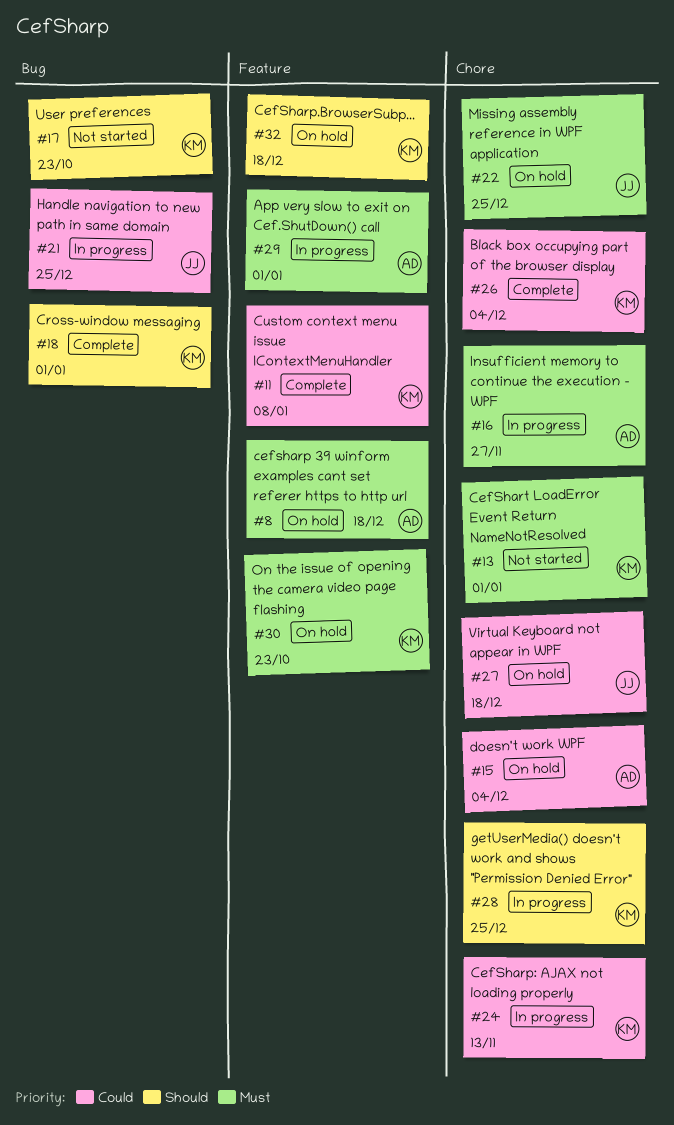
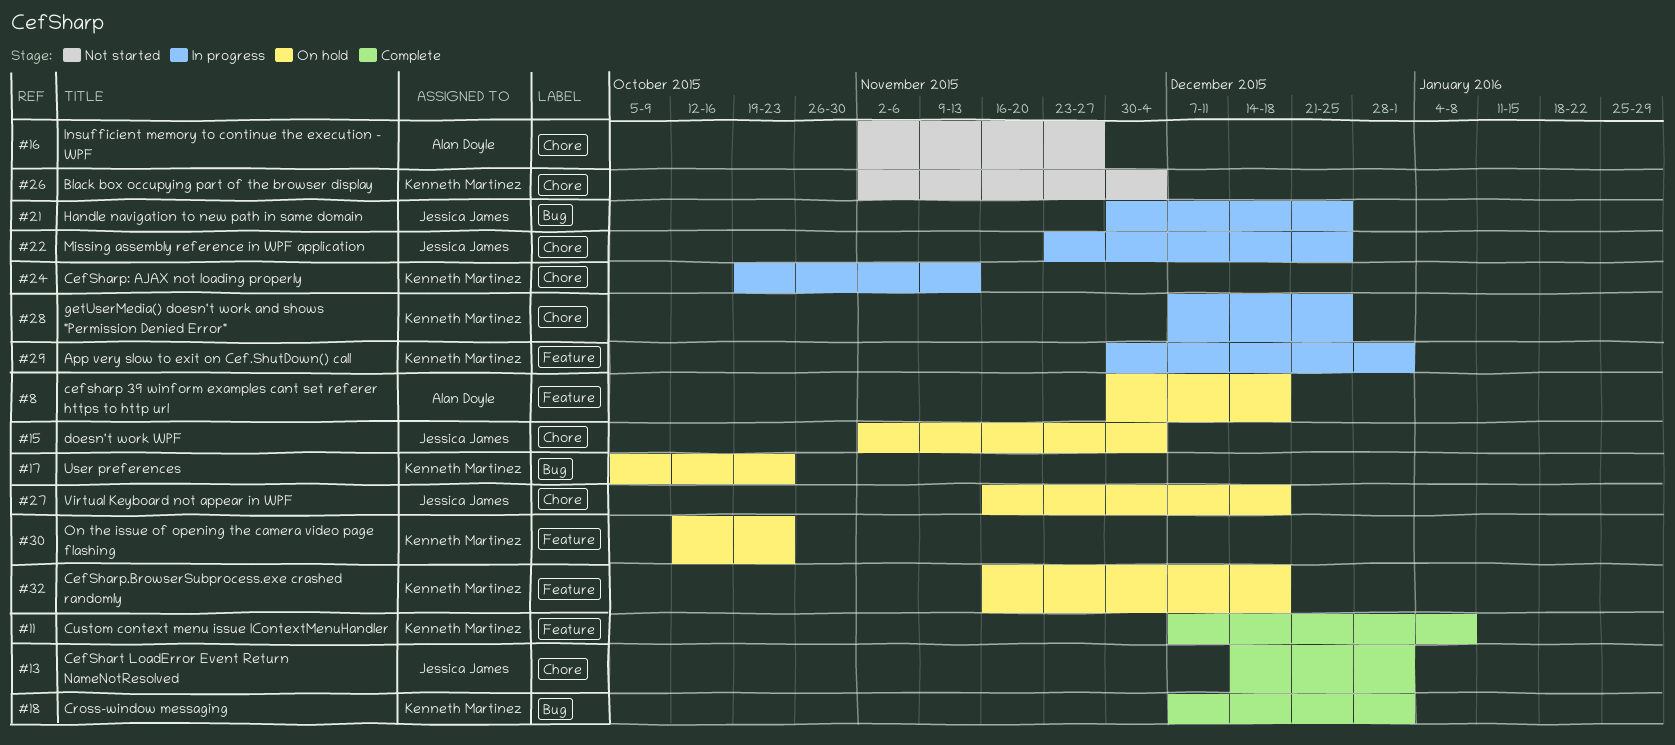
#13, status: Not started -> Complete
#13, owner: Kenneth Martinez -> Jessica James
#15, owner: Alan Doyle -> Jessica James
#16, status: In progress -> Not started
#17, status: Not started -> On hold
#22, status: On hold -> In progress
#26, status: Complete -> Not started
#29, owner: Alan Doyle -> Kenneth Martinez

